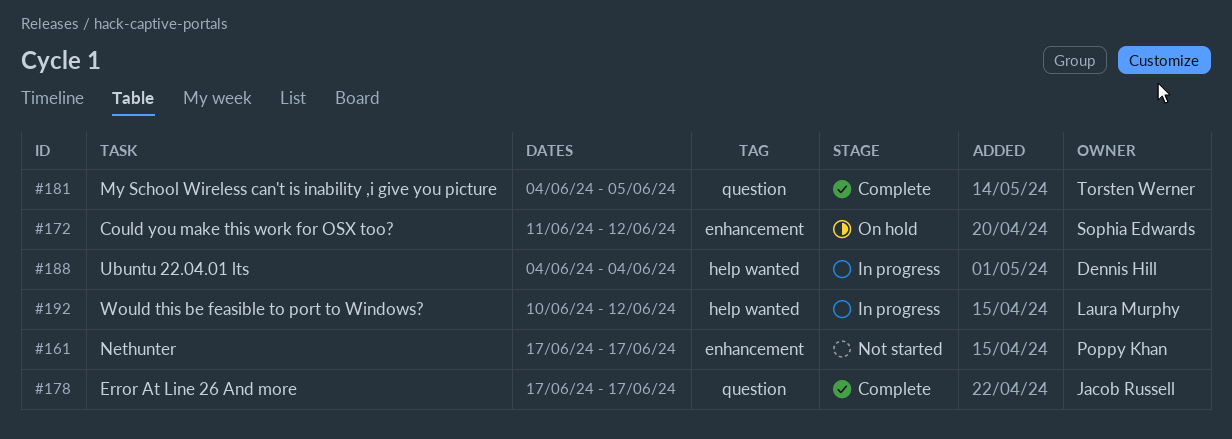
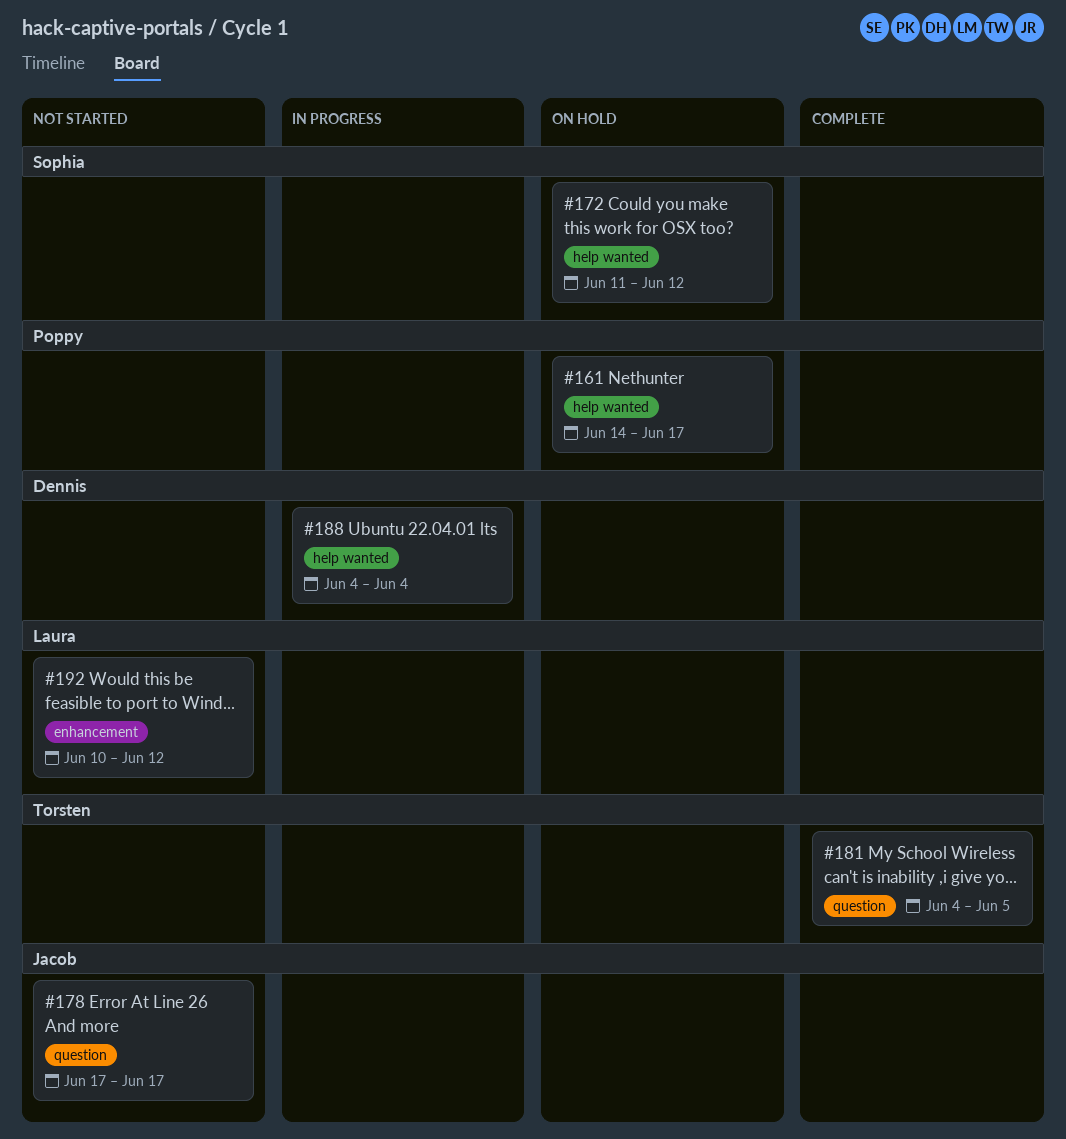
#161, status: Not started -> On hold
#161, label: enhancement -> help wanted
#161, start: Jun 17 -> Jun 14
#172, label: enhancement -> help wanted
#178, status: Complete -> Not started
#192, status: In progress -> Not started
#192, label: help wanted -> enhancement

